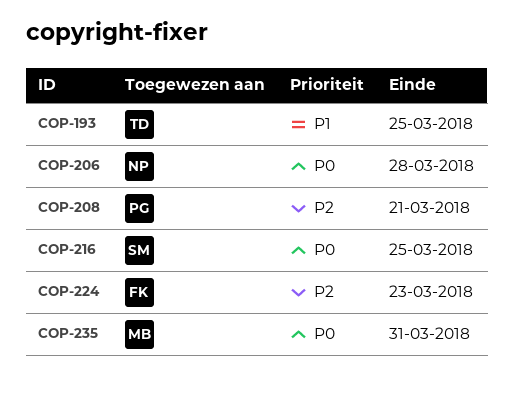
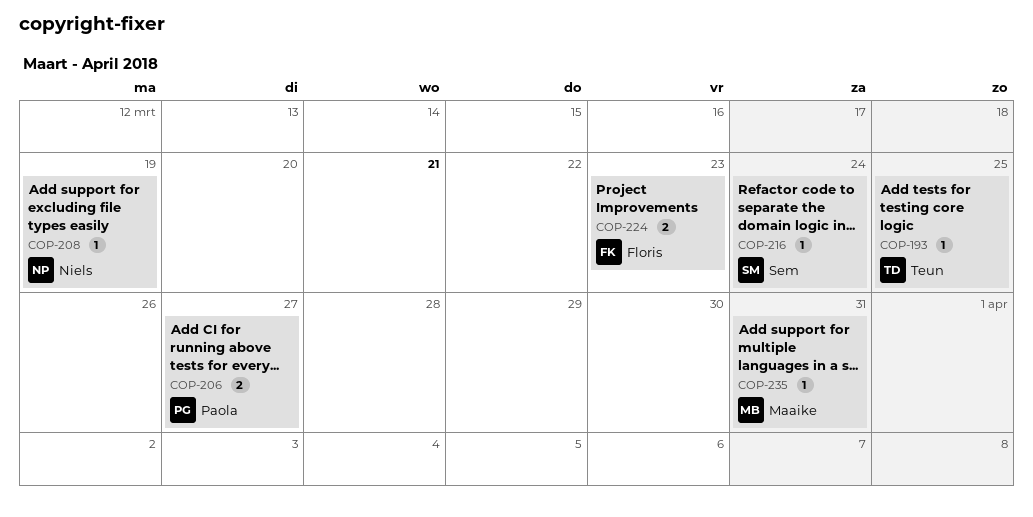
COP-206, owner: Niels -> Paola
COP-206, due: Mar 28 -> Mar 27
COP-208, owner: Paola -> Niels
COP-208, due: Mar 21 -> Mar 19
COP-216, due: Mar 25 -> Mar 24

